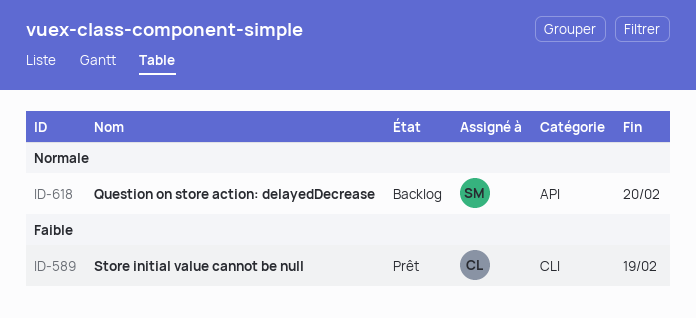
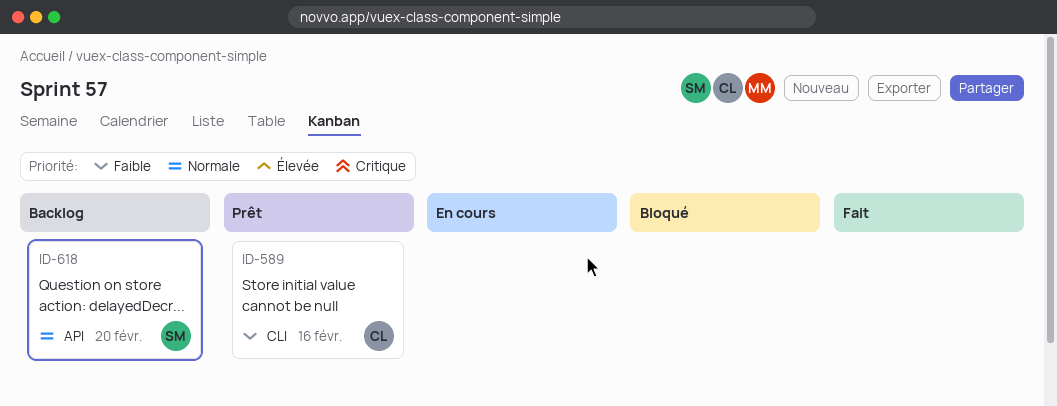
ID-589, due: Feb 19 -> Feb 16

